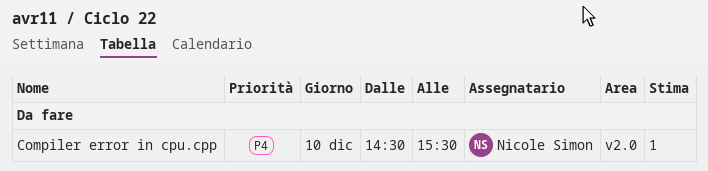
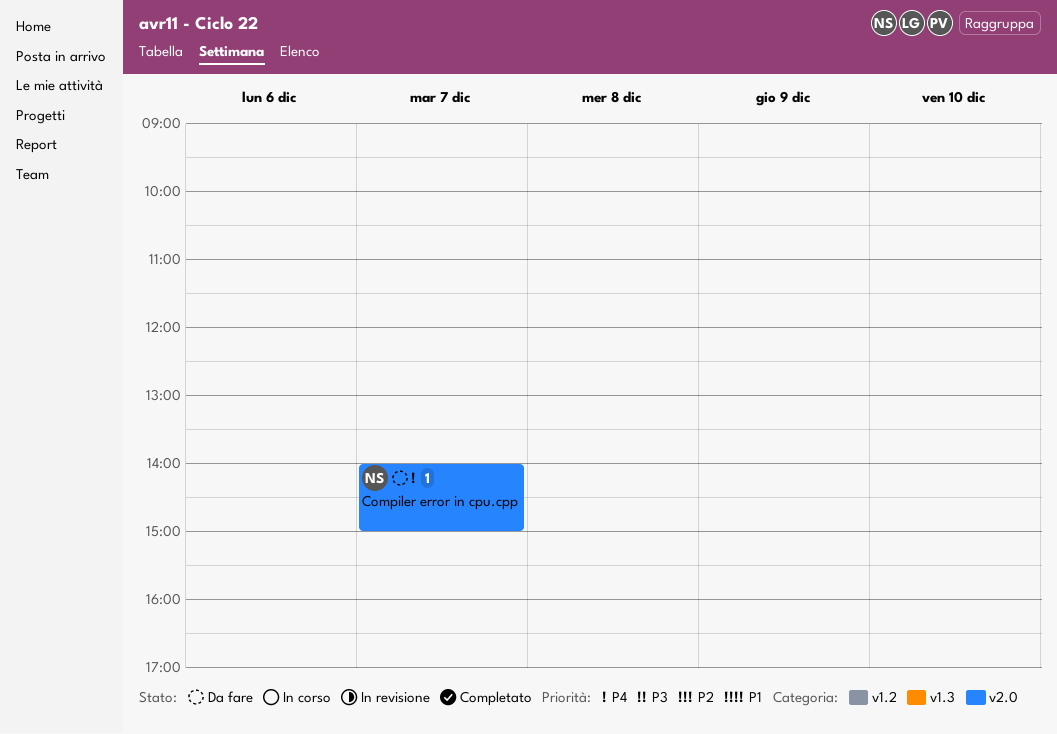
Compiler error in cpu.cpp, day: Dec 10 -> Dec 7
Compiler error in cpu.cpp, begins: 14:30 -> 14:00
Compiler error in cpu.cpp, ends: 15:30 -> 15:00

